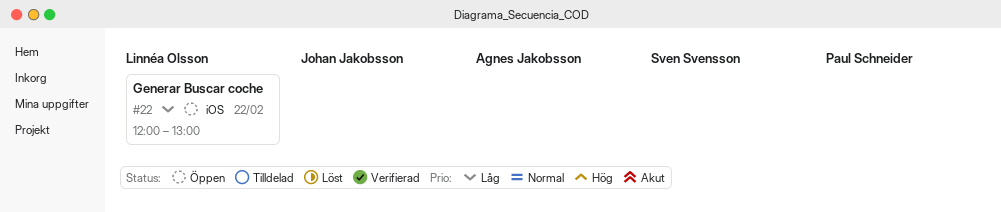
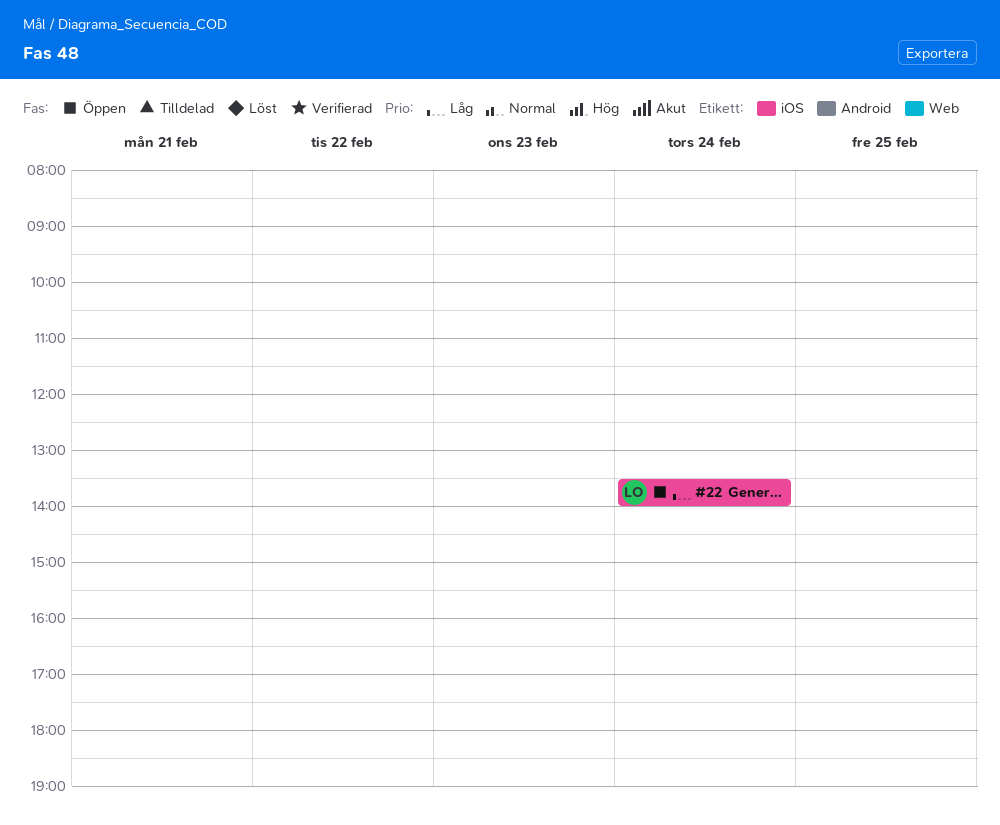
#22, day: Feb 22 -> Feb 24
#22, begins: 12:00 -> 13:30
#22, ends: 13:00 -> 14:00

